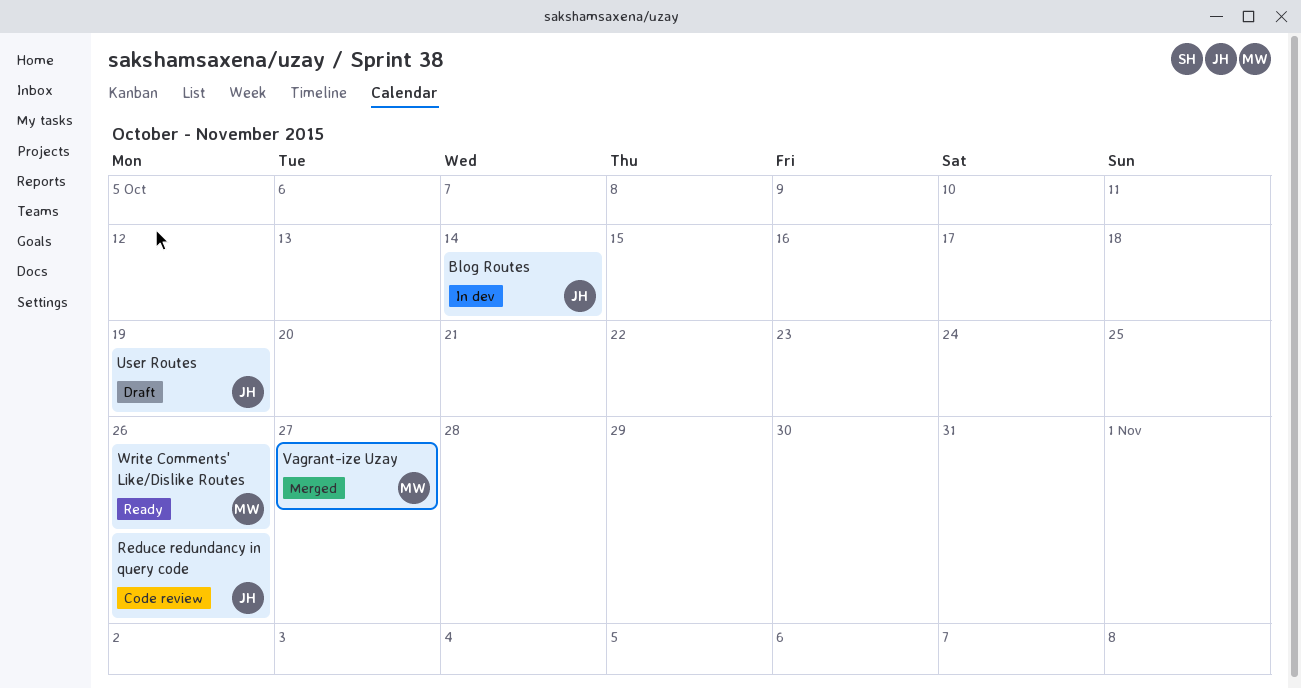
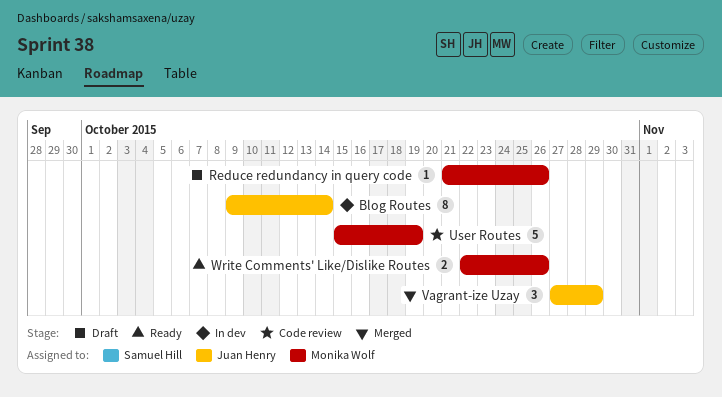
Reduce redundancy in query code, status: Code review -> Draft
Reduce redundancy in query code, owner: Juan Henry -> Monika Wolf
User Routes, status: Draft -> Code review
User Routes, owner: Juan Henry -> Monika Wolf
Vagrant-ize Uzay, owner: Monika Wolf -> Juan Henry
Vagrant-ize Uzay, due: Oct 27 -> Oct 29

